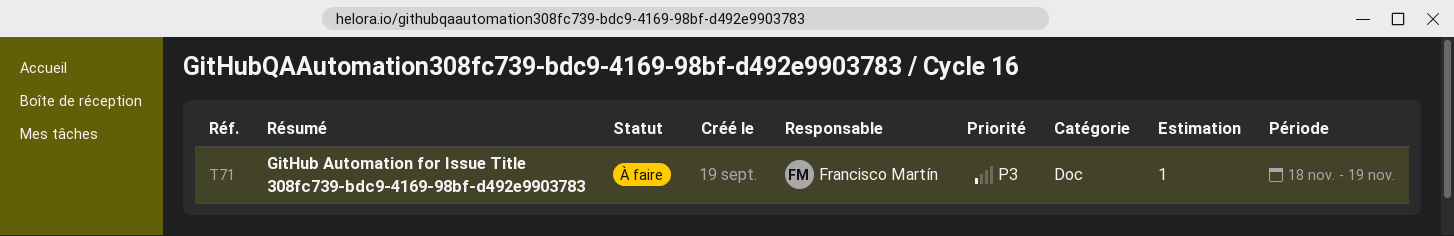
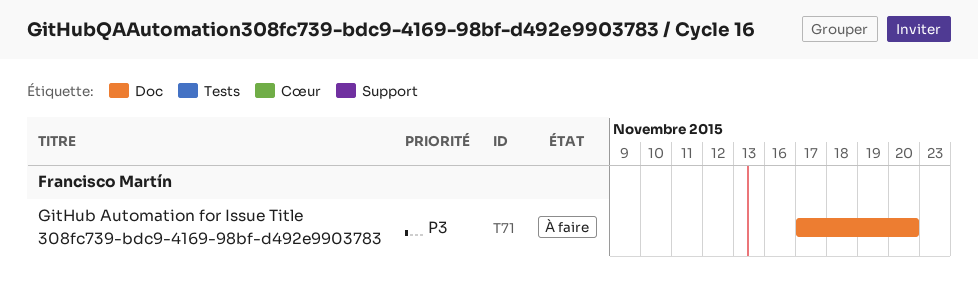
T71, start: Nov 18 -> Nov 17
T71, due: Nov 19 -> Nov 20

